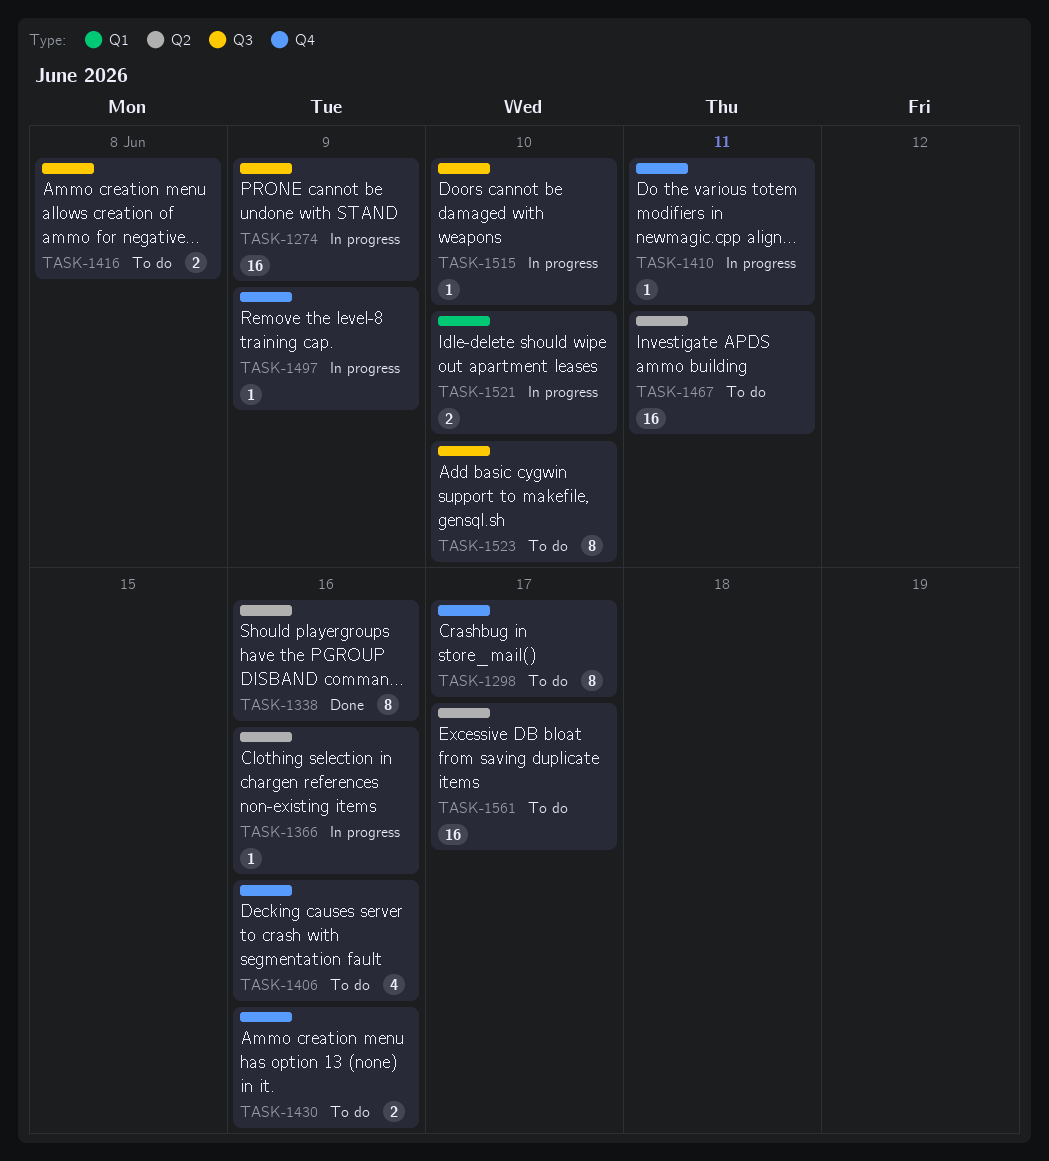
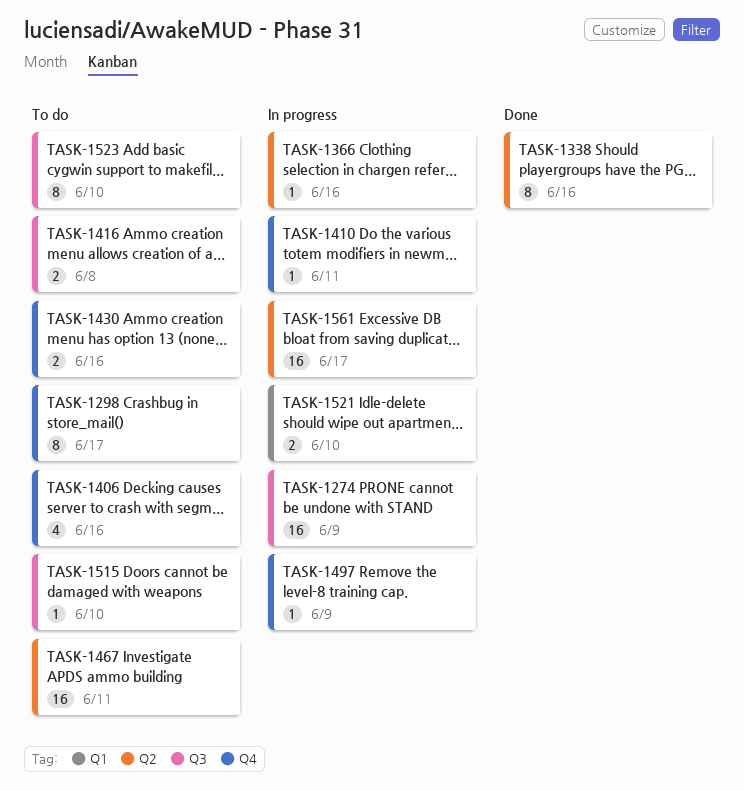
TASK-1515, status: In progress -> To do
TASK-1561, status: To do -> In progress

